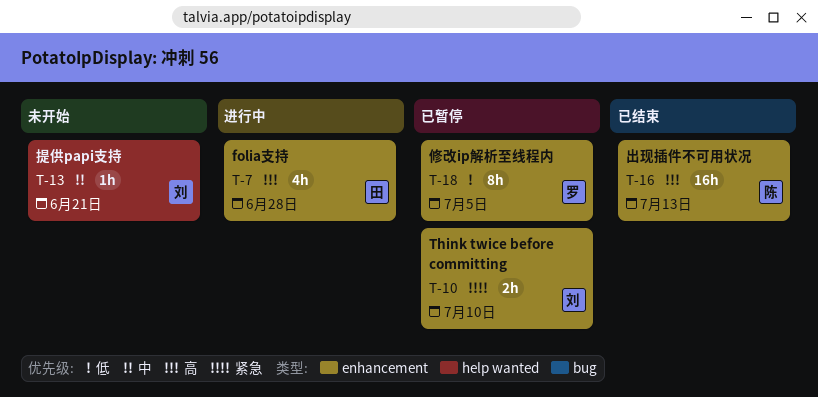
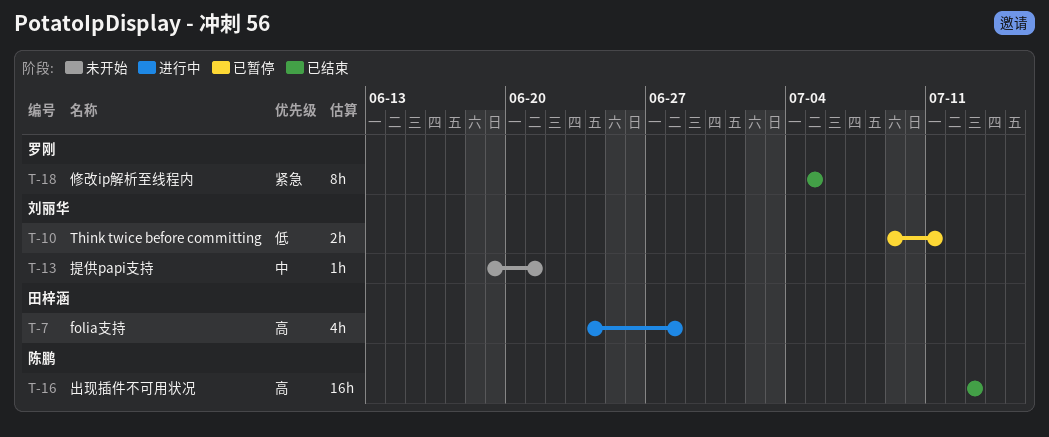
T-10, priority: 紧急 -> 低
T-10, due: Jul 10 -> Jul 11
T-18, status: 已暂停 -> 已结束
T-18, priority: 低 -> 紧急

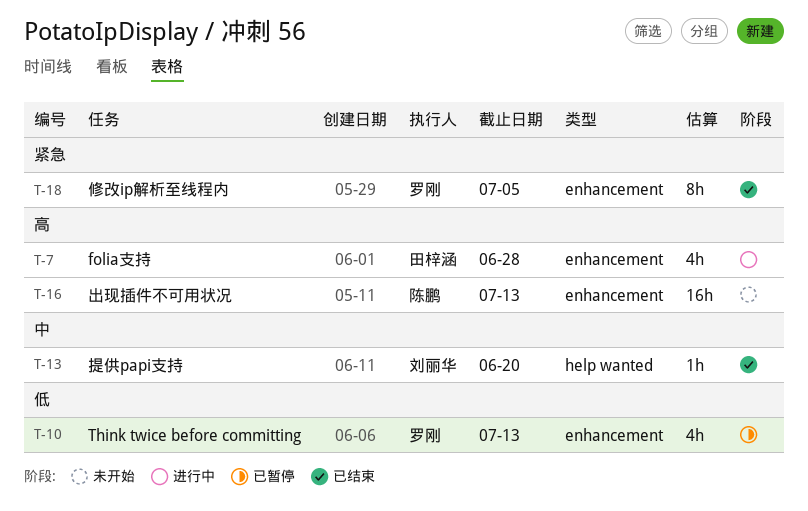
T-10, owner: 刘丽华 -> 罗刚
T-10, estimate: 2h -> 4h
T-10, due: Jul 11 -> Jul 13
T-13, status: 未开始 -> 已结束
T-13, due: Jun 21 -> Jun 20
T-16, status: 已结束 -> 未开始

